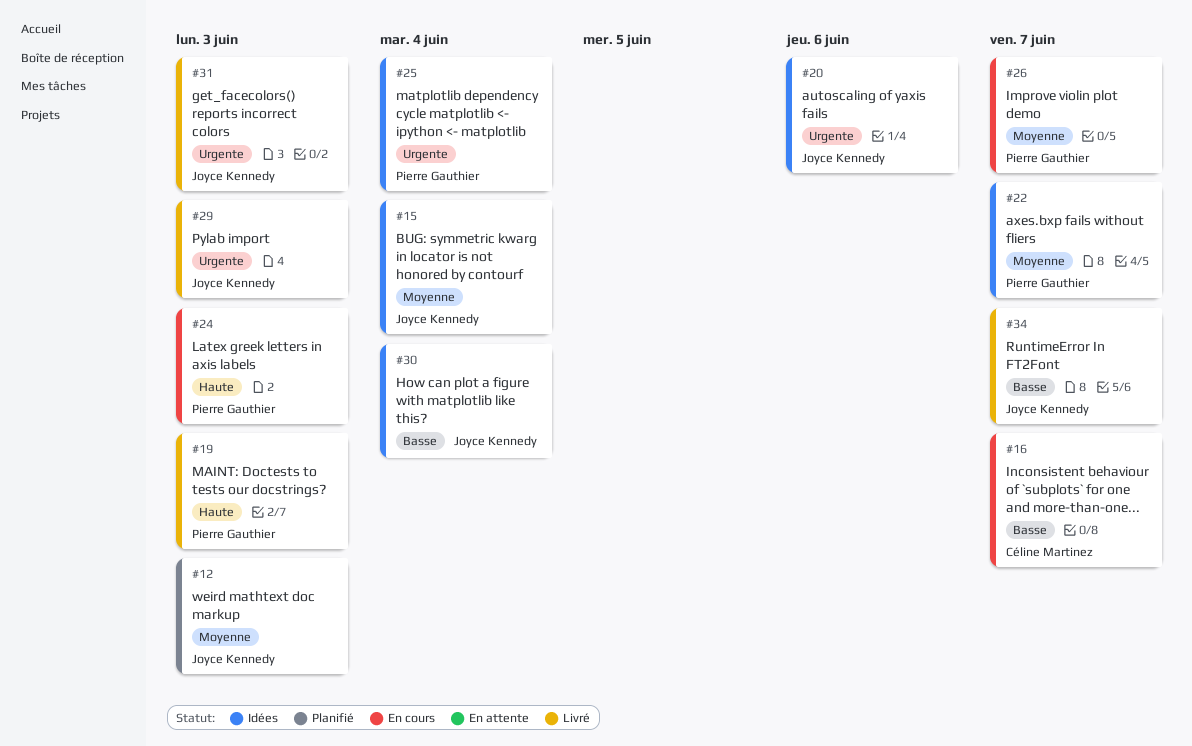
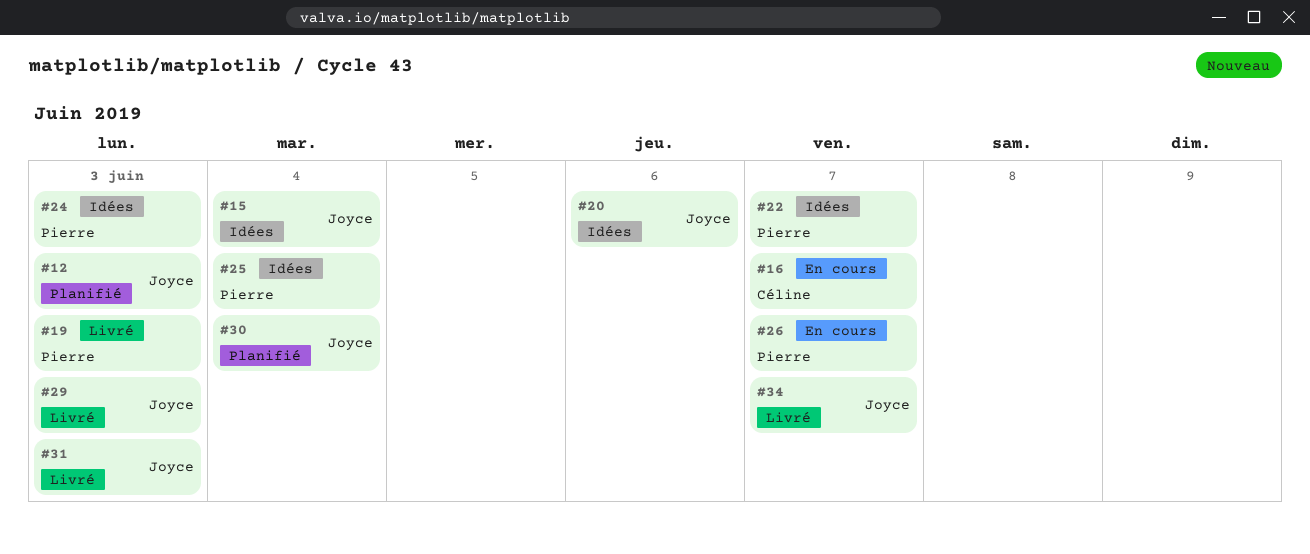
#24, status: En cours -> Idées
#30, status: Idées -> Planifié

